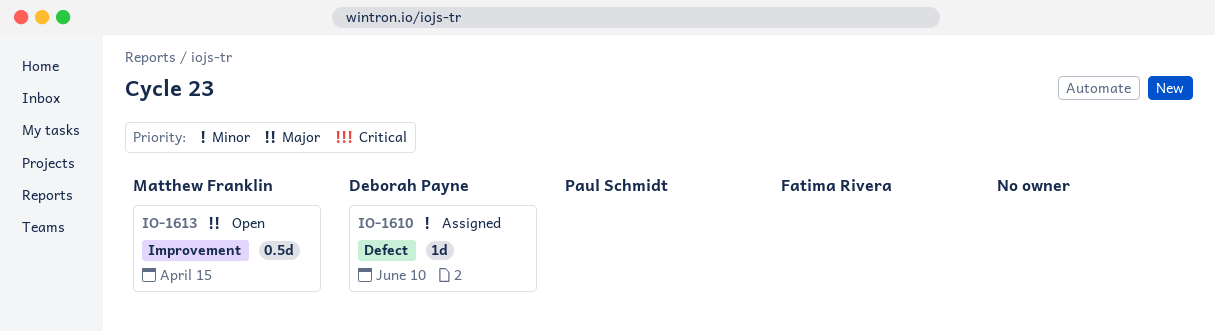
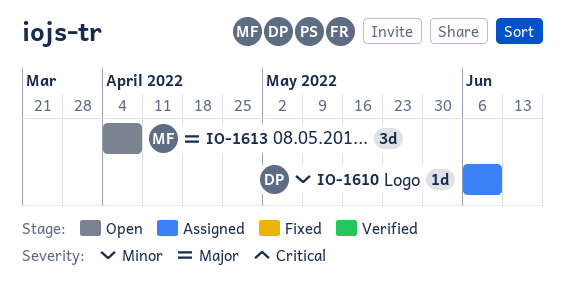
IO-1613, estimate: 0.5d -> 3d
IO-1613, due: Apr 15 -> Apr 8

